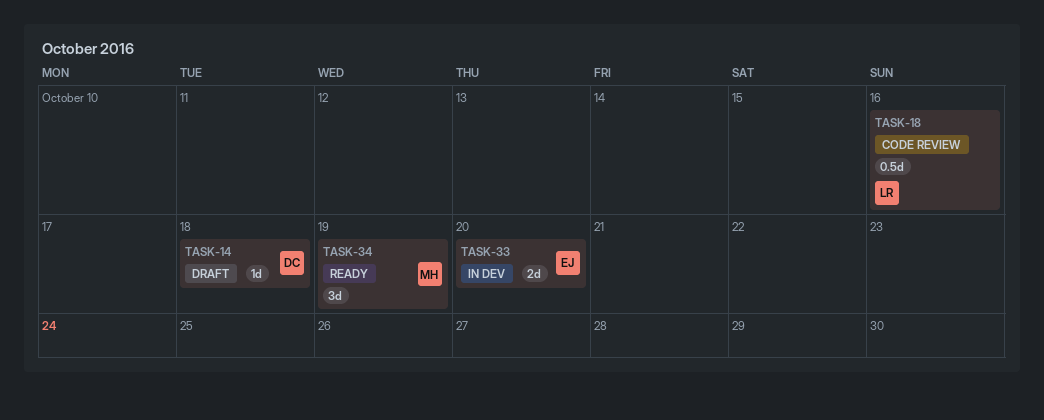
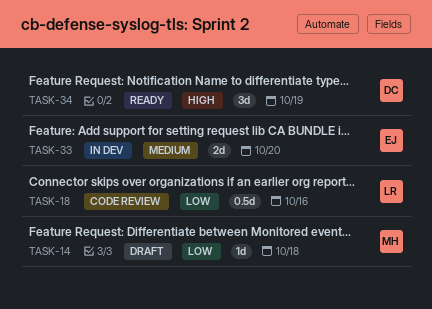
TASK-14, owner: DC -> MH
TASK-34, owner: MH -> DC

